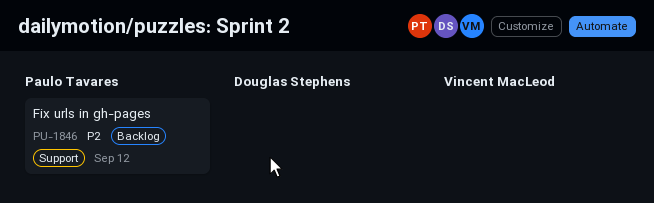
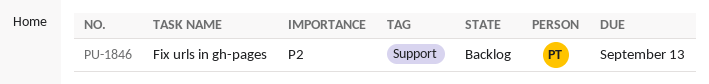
PU-1846, due: Sep 12 -> Sep 13

